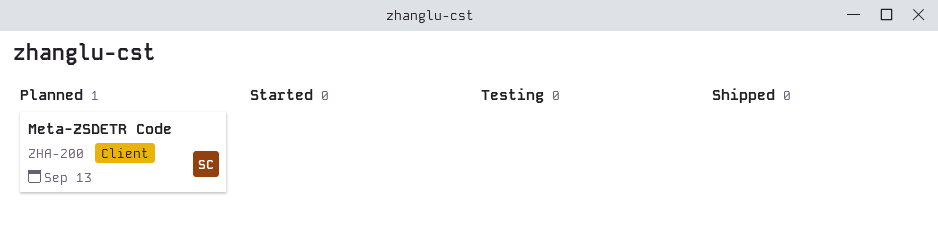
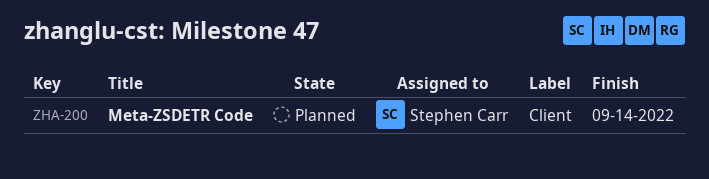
ZHA-200, due: Sep 13 -> Sep 14

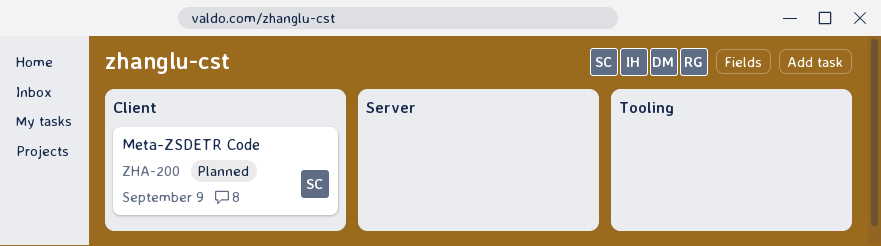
ZHA-200, due: Sep 14 -> Sep 9

